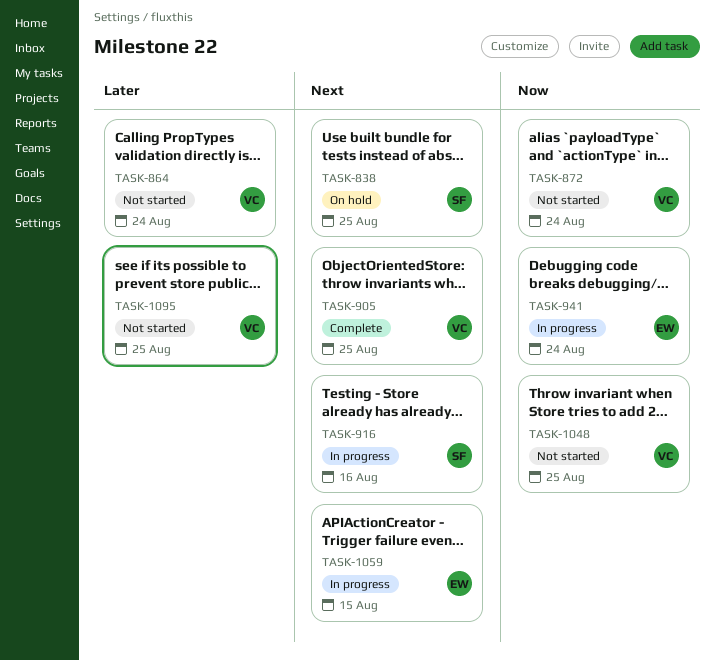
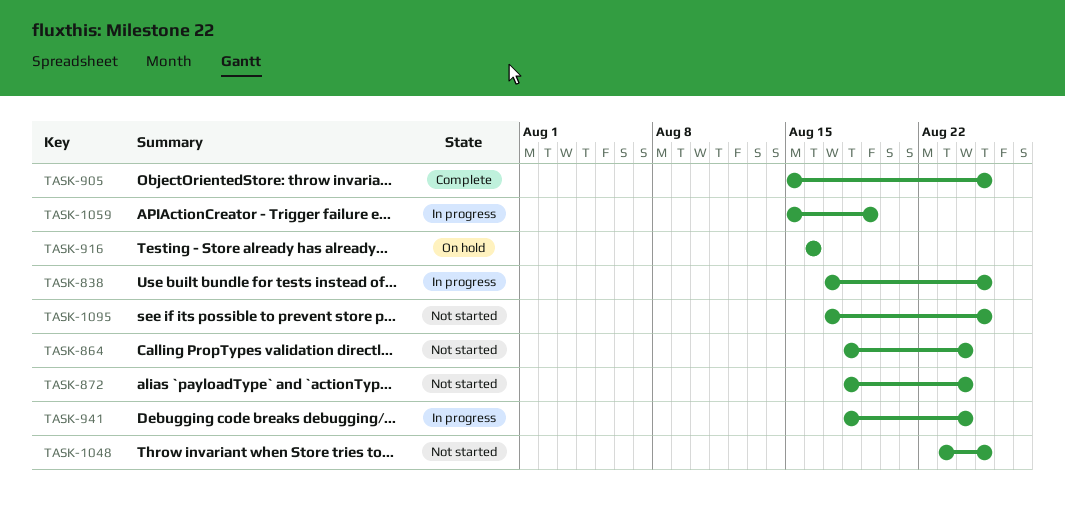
TASK-838, status: On hold -> In progress
TASK-916, status: In progress -> On hold
TASK-1059, due: Aug 15 -> Aug 19

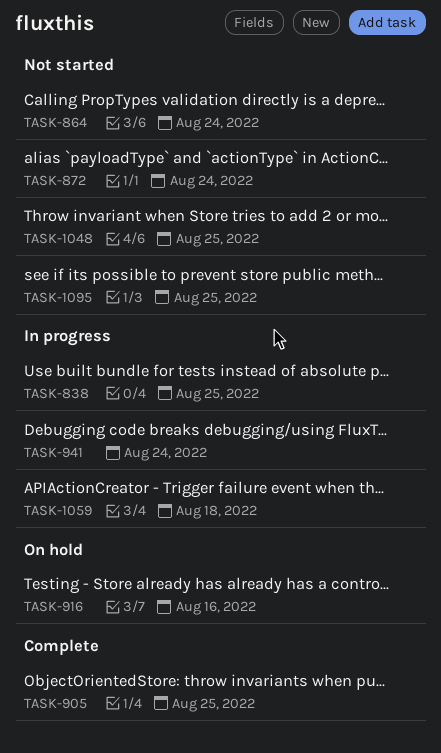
TASK-1059, due: Aug 19 -> Aug 18

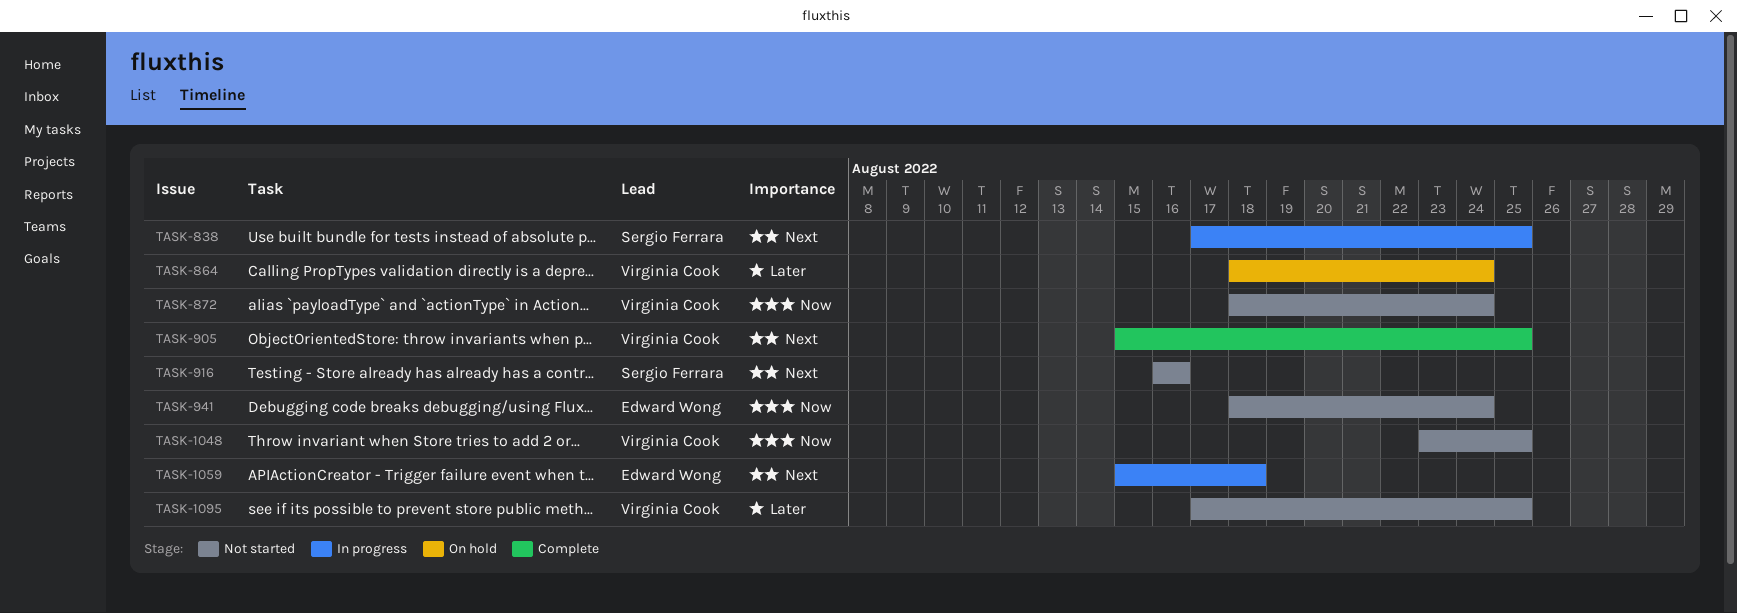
TASK-864, status: Not started -> On hold
TASK-916, status: On hold -> Not started
TASK-941, status: In progress -> Not started

